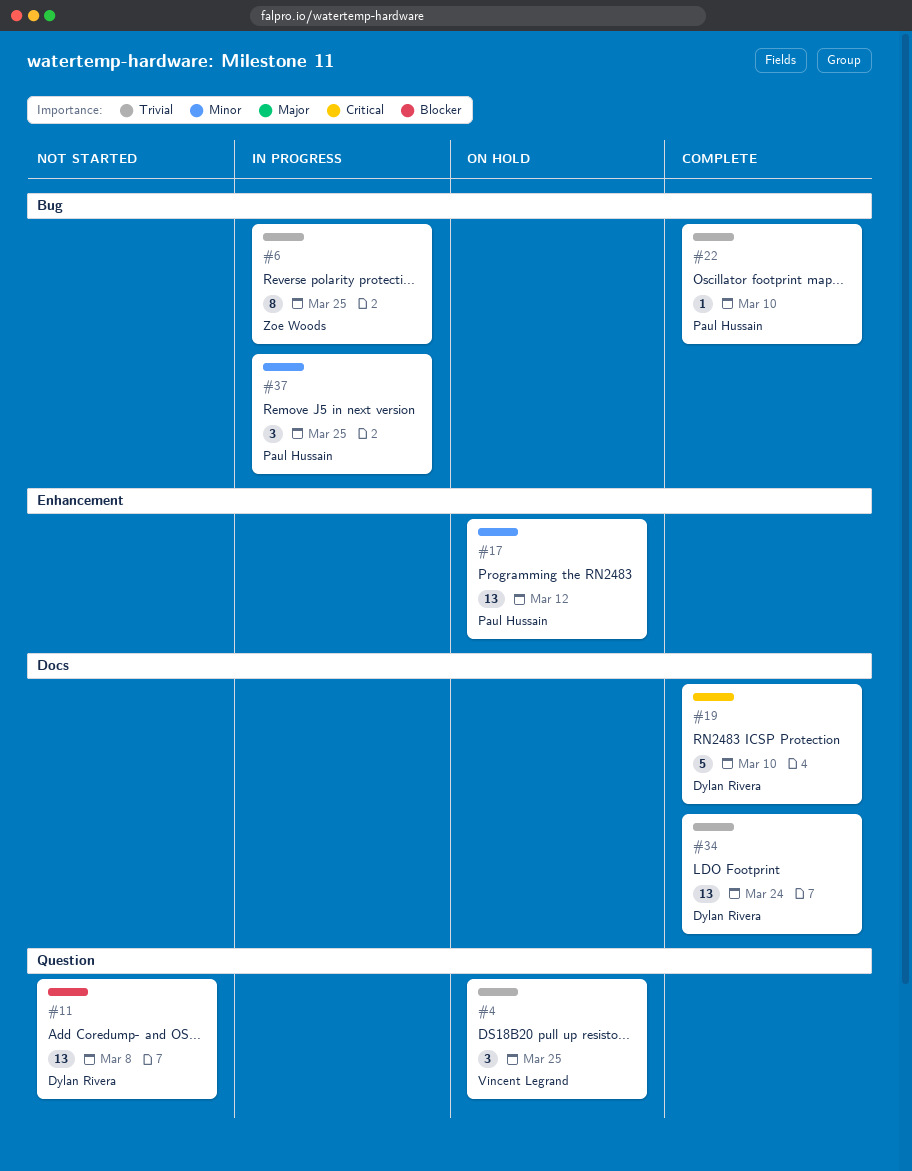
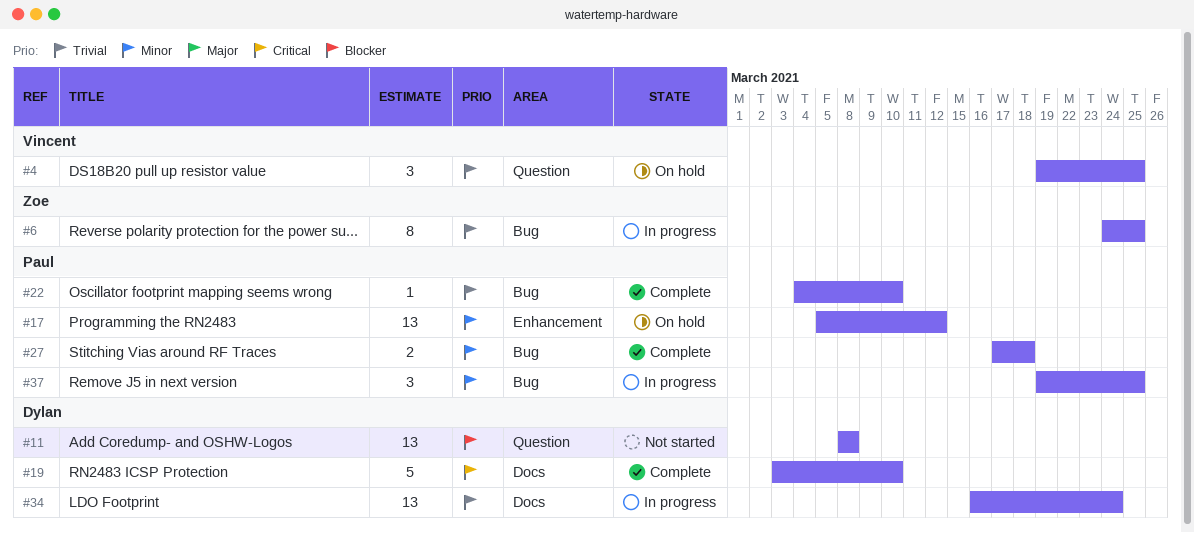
#27: none -> present
#34, status: Complete -> In progress

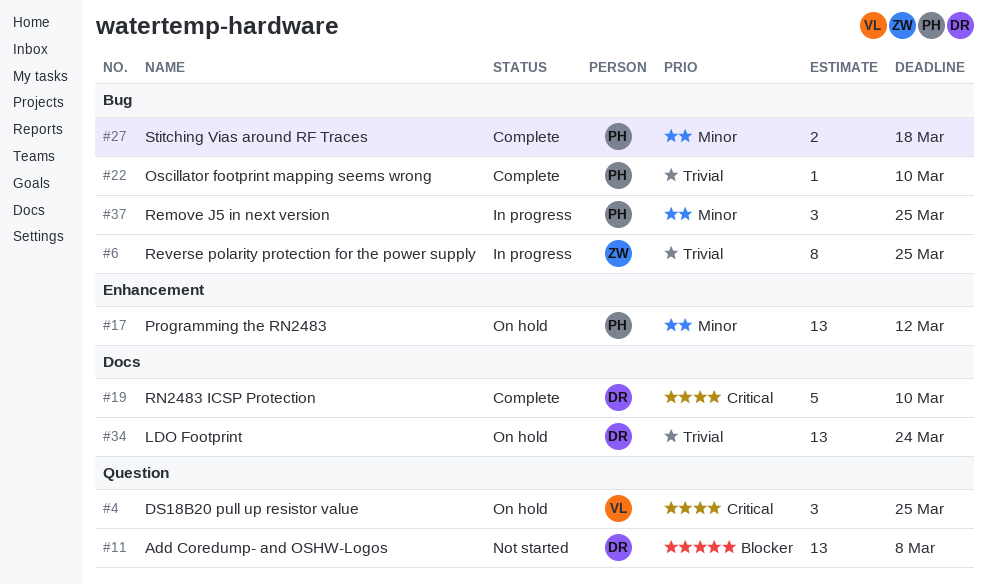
#4, priority: Trivial -> Critical
#34, status: In progress -> On hold

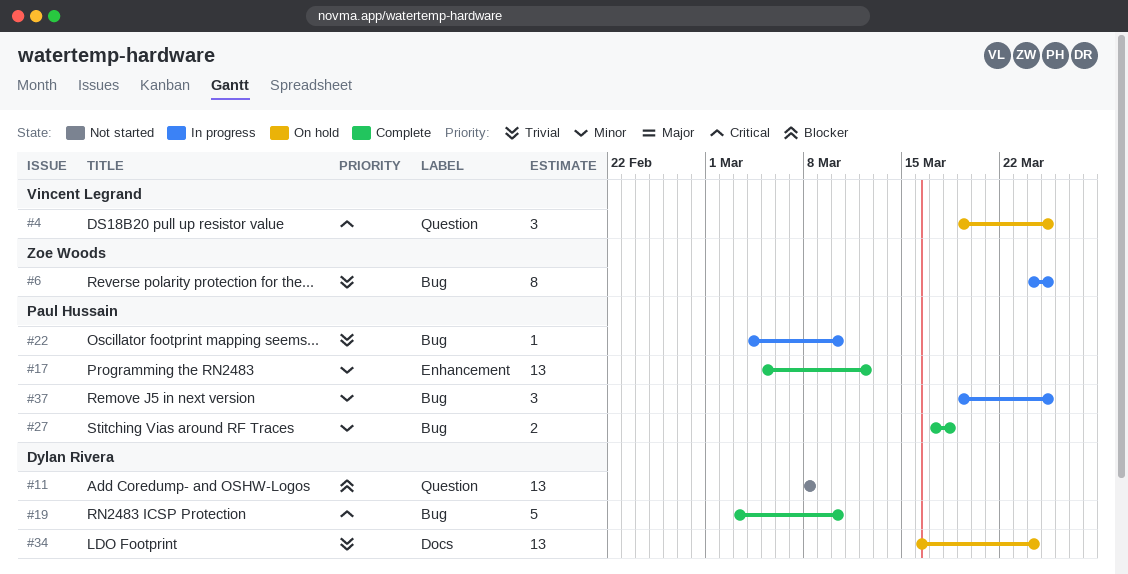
#17, status: On hold -> Complete
#19, label: Docs -> Bug
#22, status: Complete -> In progress

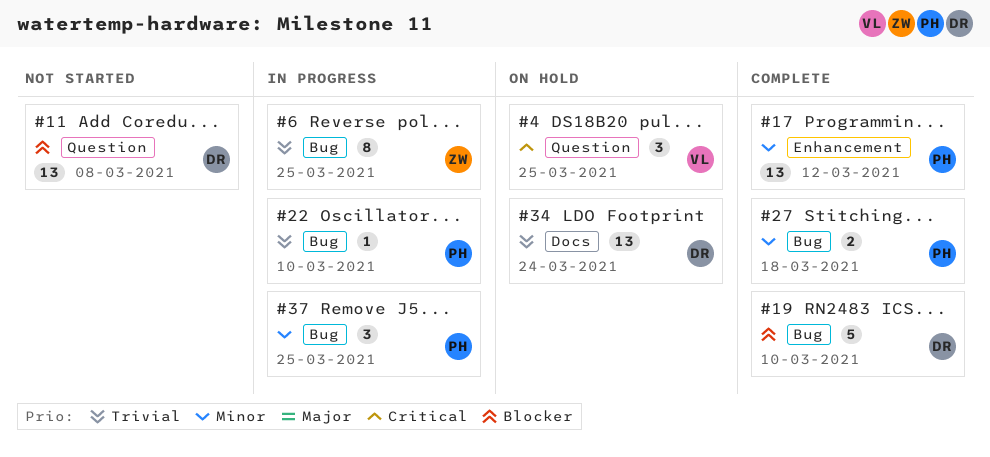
#19, priority: Critical -> Blocker

